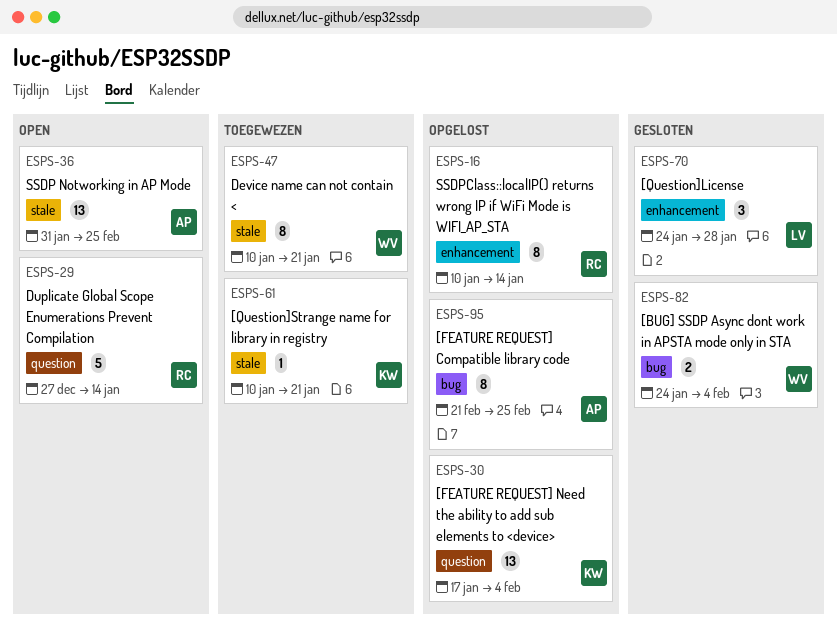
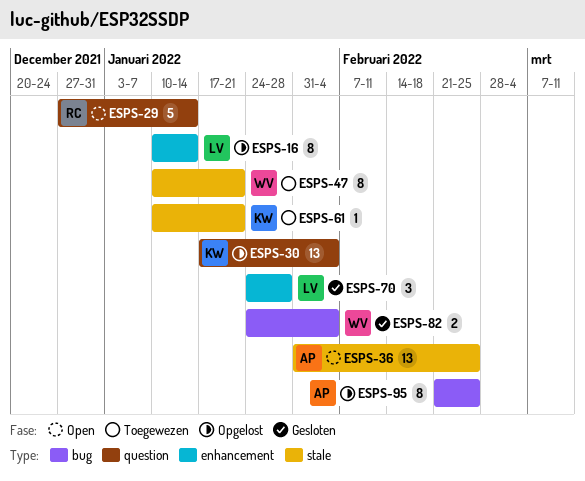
ESPS-16, owner: RC -> LV

